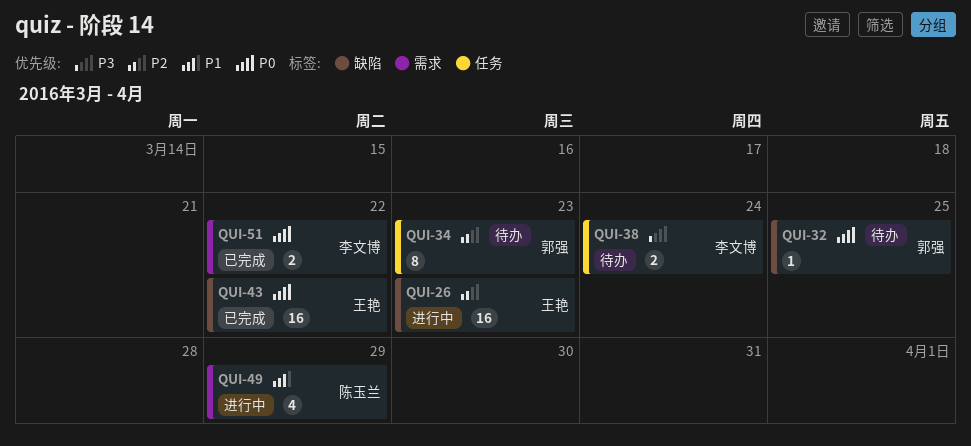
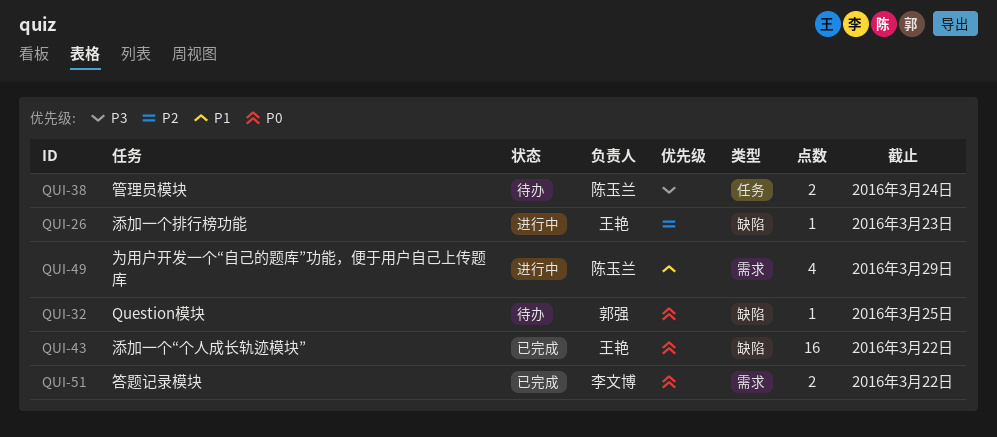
QUI-26, estimate: 16 -> 1
QUI-34: present -> none
QUI-38, owner: 李文博 -> 陈玉兰

